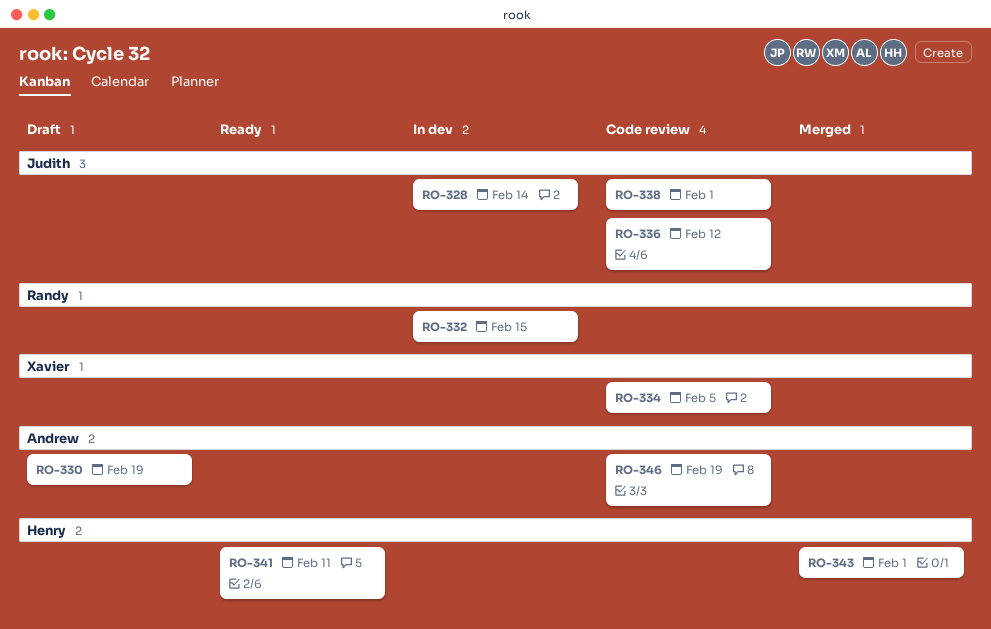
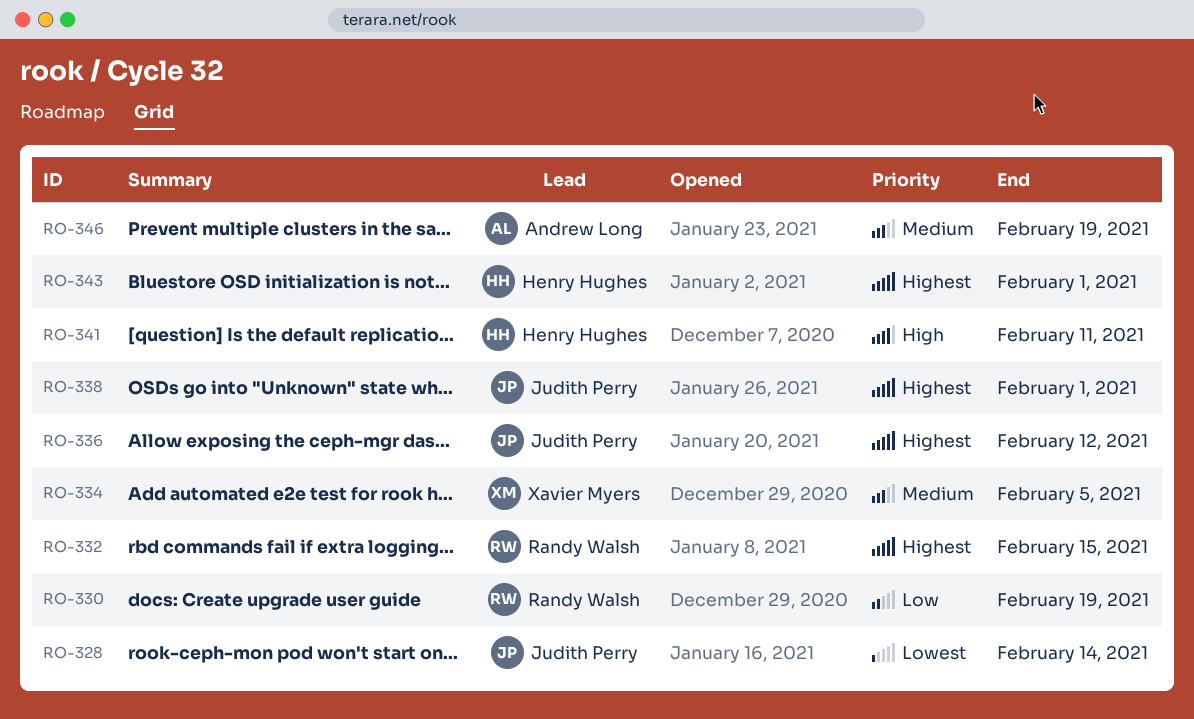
RO-330, owner: Andrew Long -> Randy Walsh

